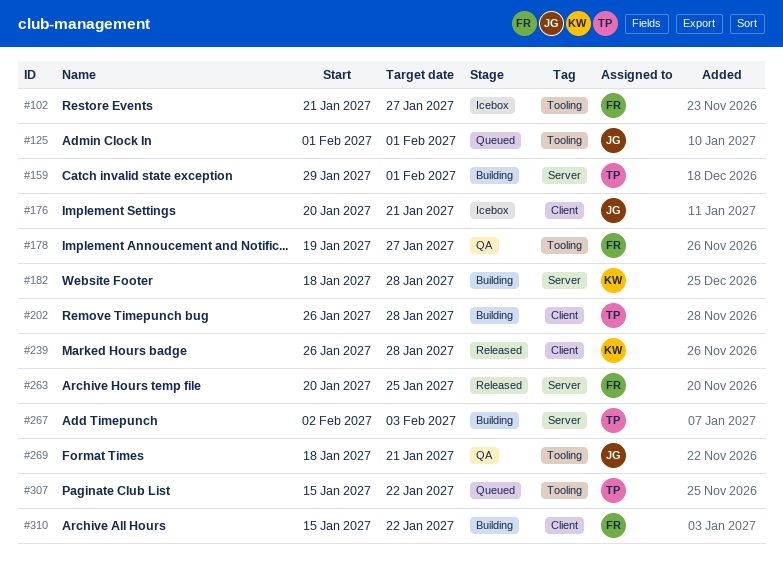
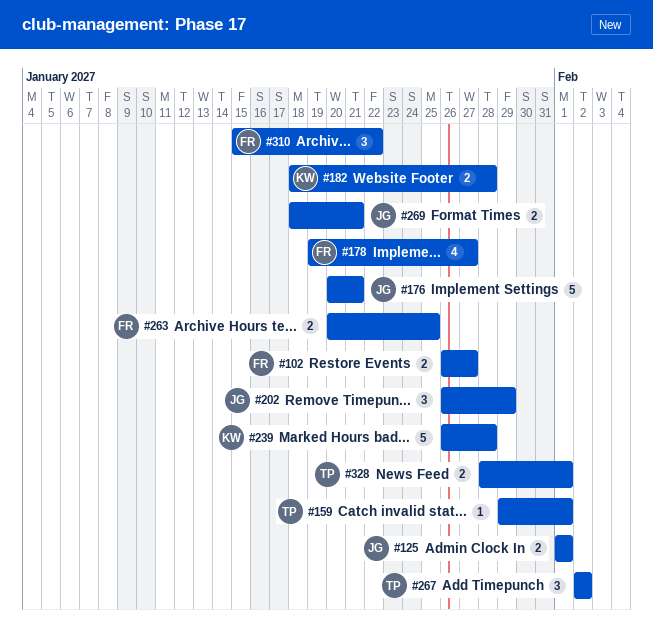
#102, start: Jan 21 -> Jan 26
#202, owner: TP -> JG
#202, due: Jan 28 -> Jan 29
#267, due: Feb 3 -> Feb 2
#307: present -> none
#328: none -> present

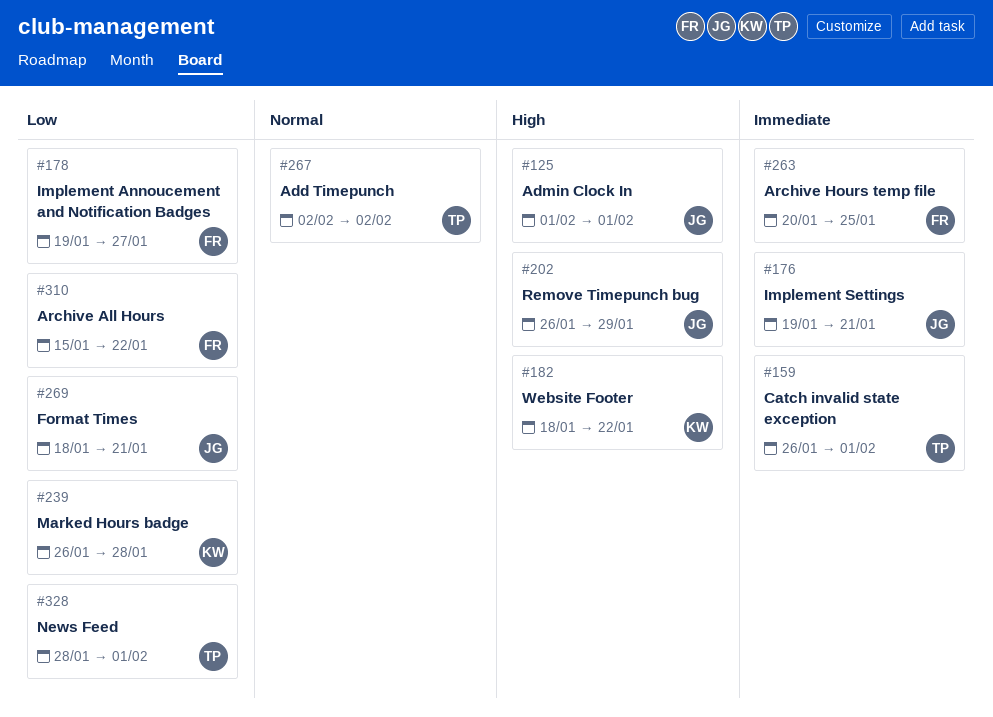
#102: present -> none
#159, start: Jan 29 -> Jan 26
#176, start: Jan 20 -> Jan 19
#182, due: Jan 28 -> Jan 22

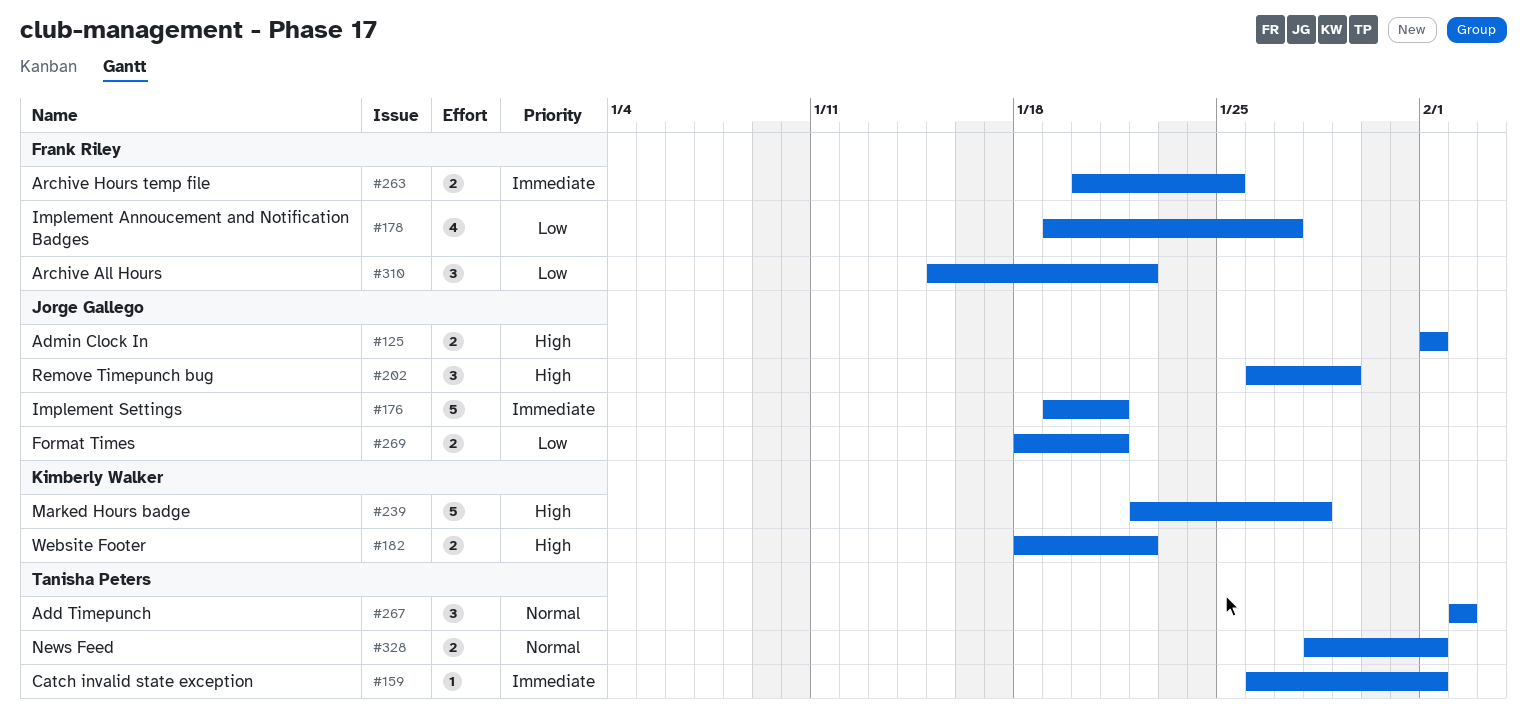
#239, priority: Low -> High
#239, start: Jan 26 -> Jan 22
#328, priority: Low -> Normal

